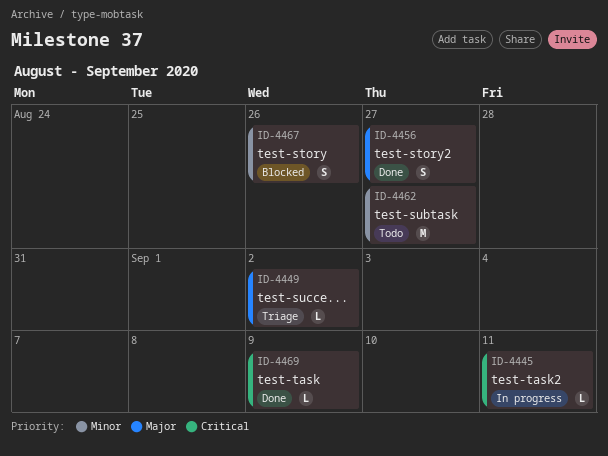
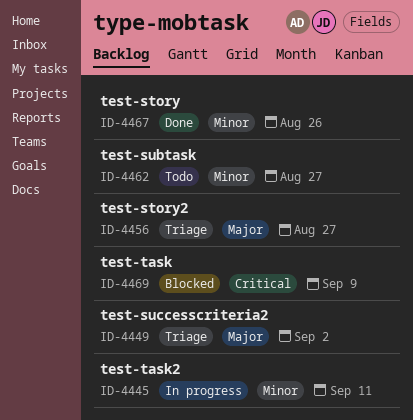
ID-4445, priority: Critical -> Minor
ID-4456, status: Done -> Triage
ID-4467, status: Blocked -> Done
ID-4469, status: Done -> Blocked

